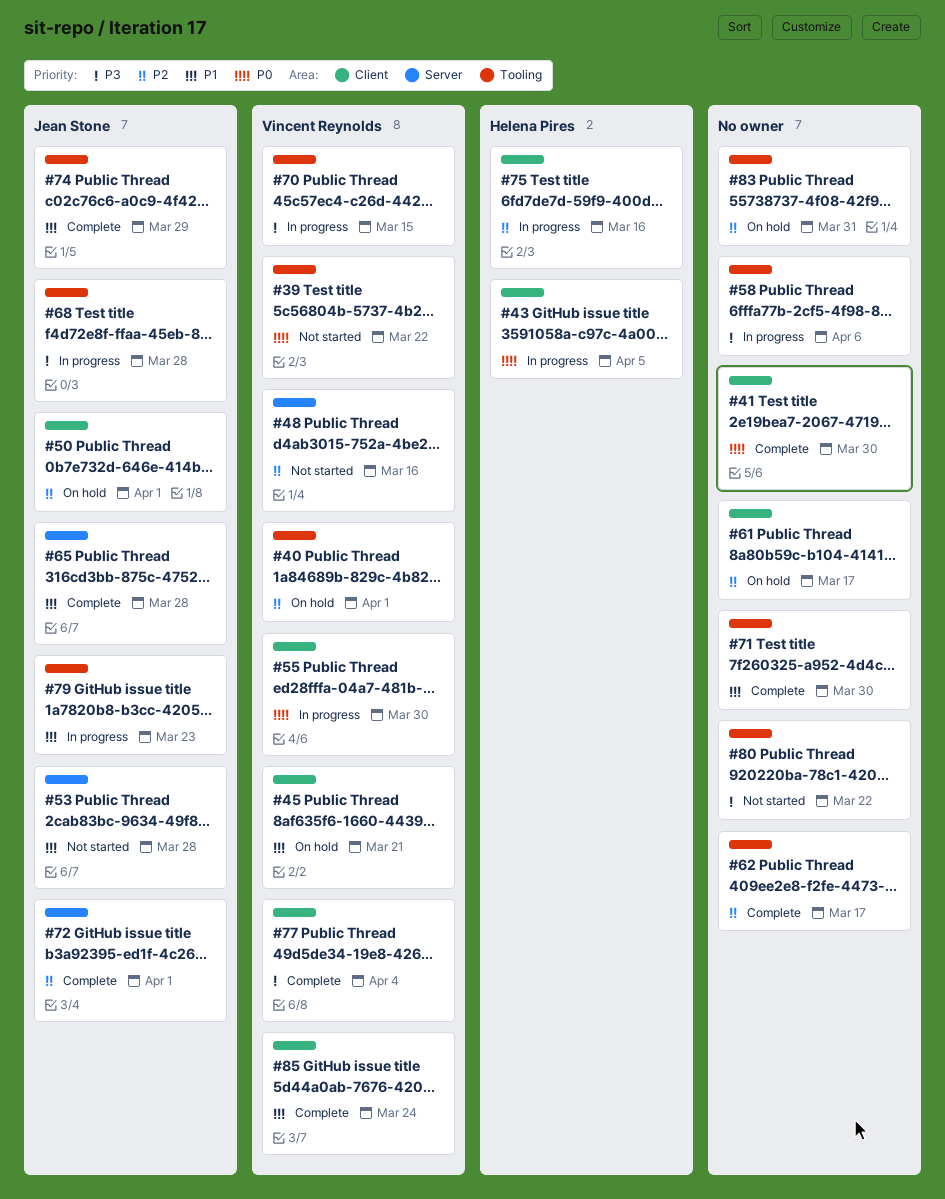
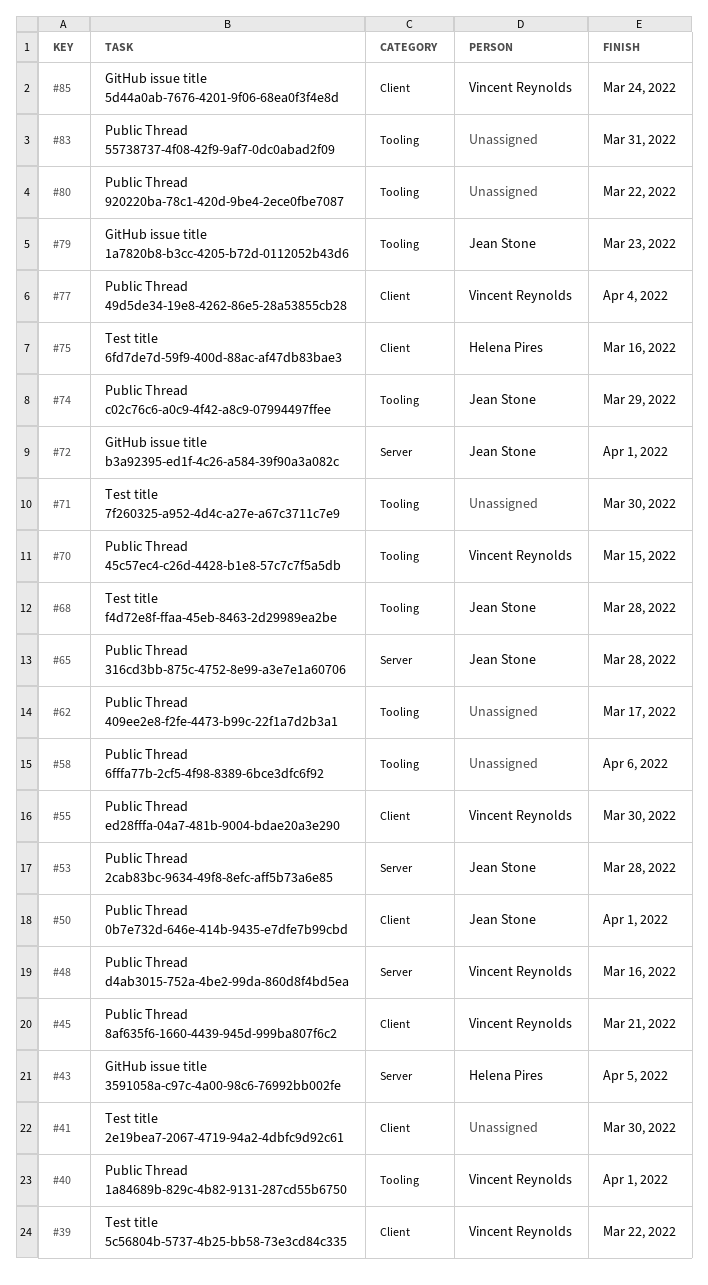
#39, label: Tooling -> Client
#43, label: Client -> Server
#61: present -> none

